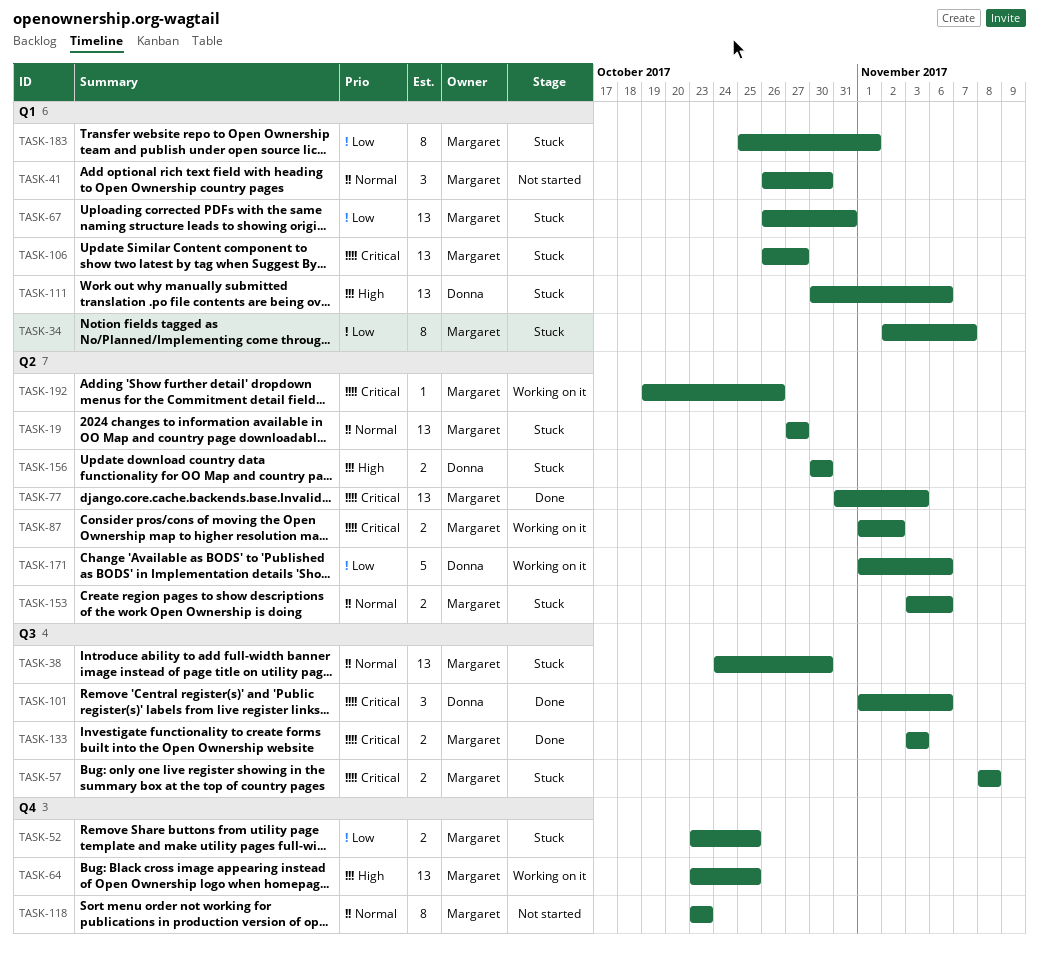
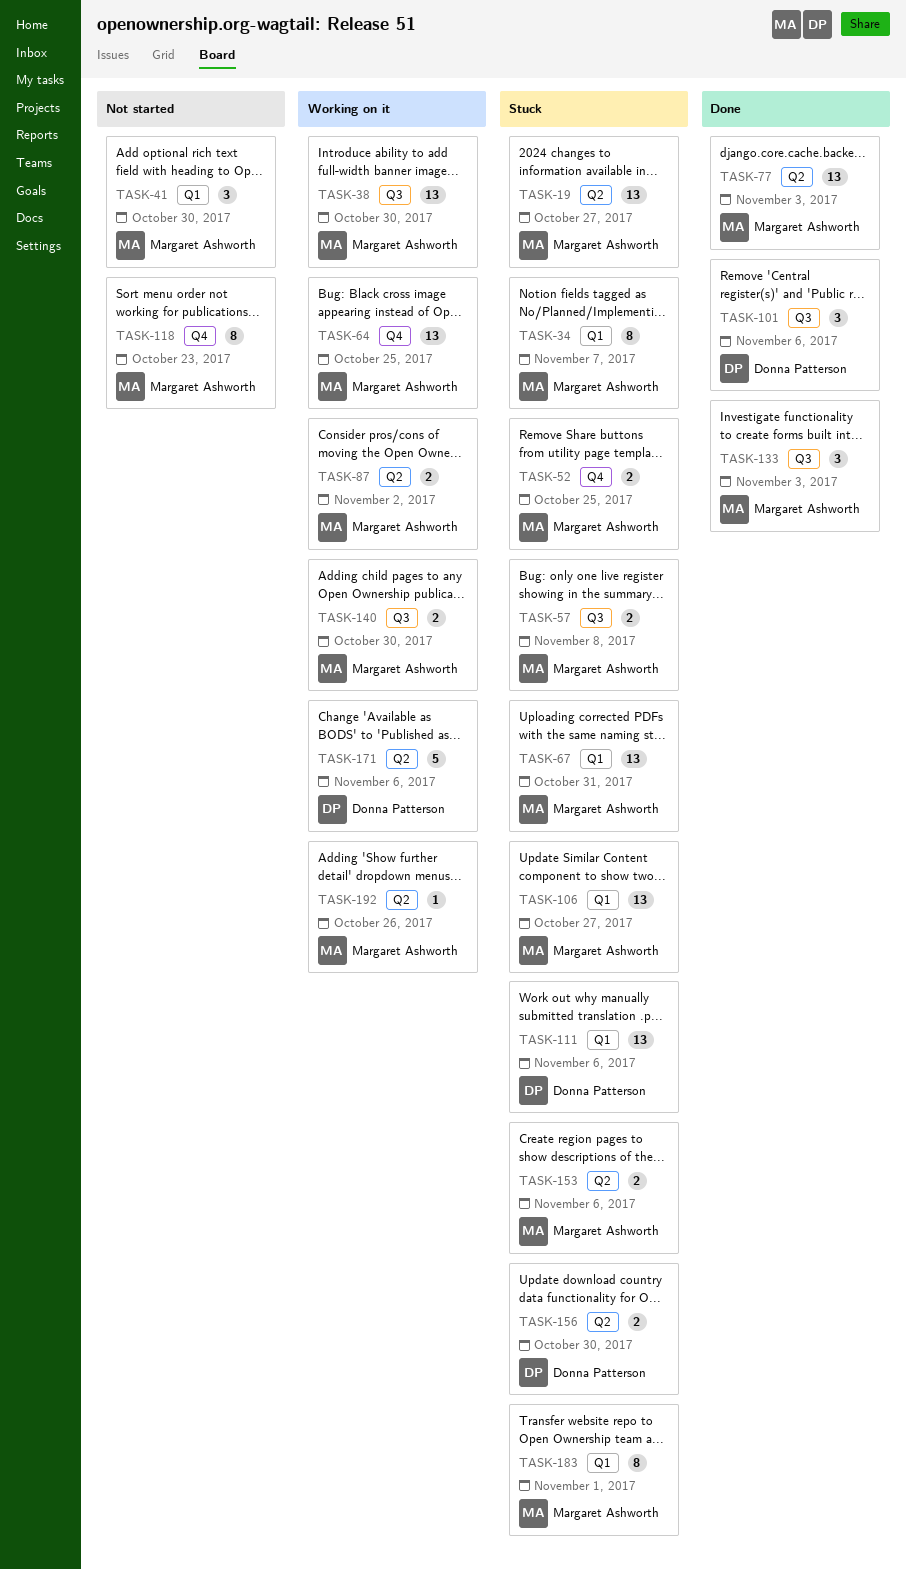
TASK-38, status: Stuck -> Working on it
TASK-133, estimate: 2 -> 3
TASK-140: none -> present

